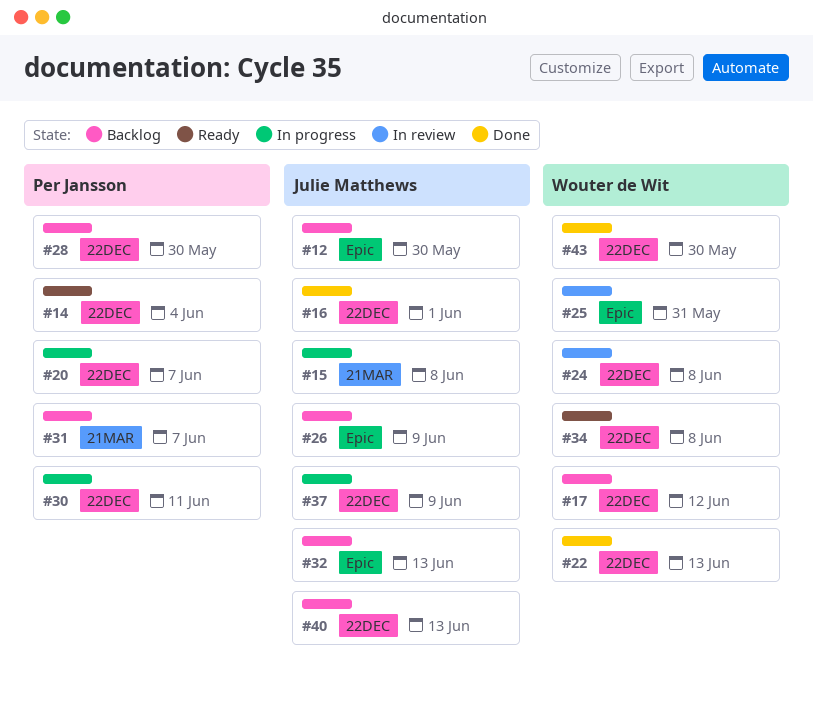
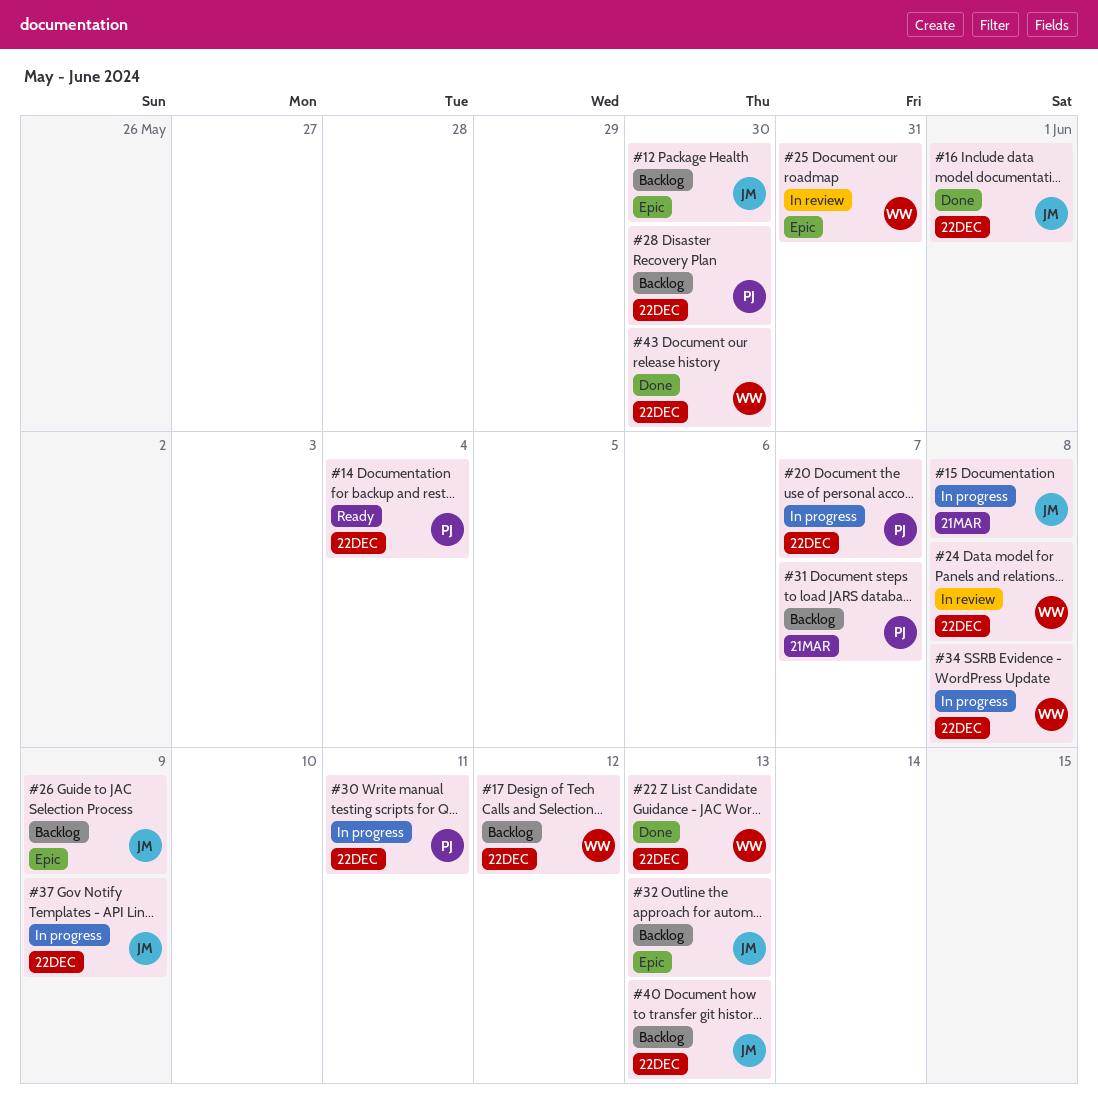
#34, status: Ready -> In progress

